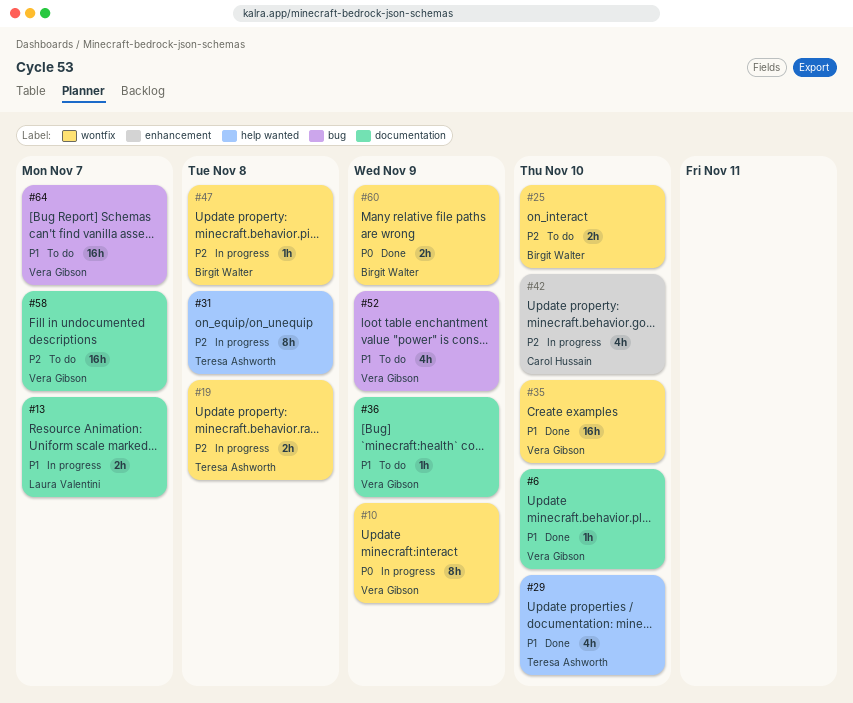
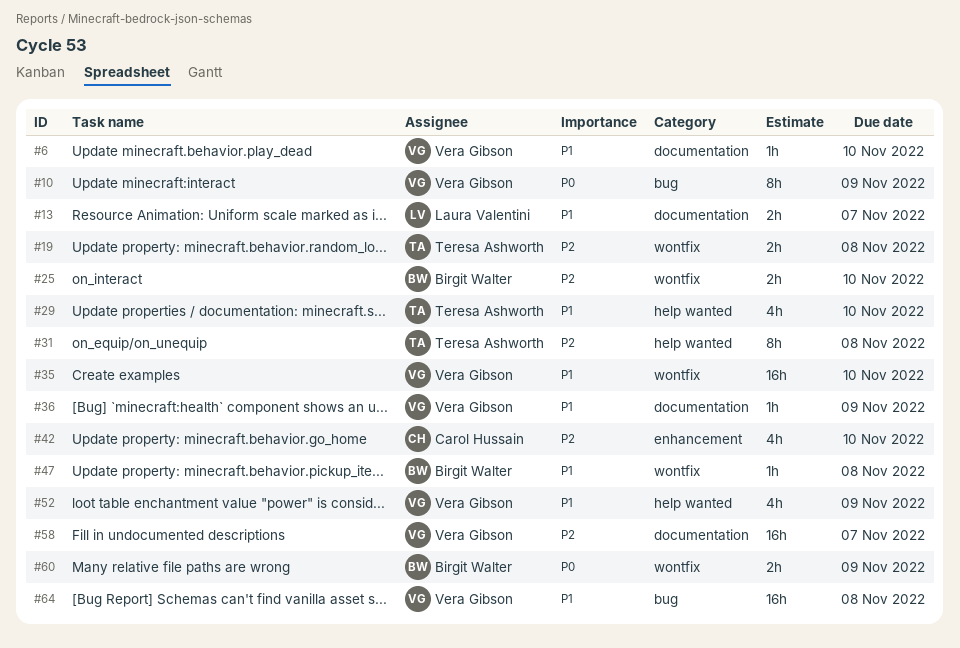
#10, label: wontfix -> bug
#47, priority: P2 -> P1
#52, label: bug -> help wanted
#64, due: Nov 7 -> Nov 8

